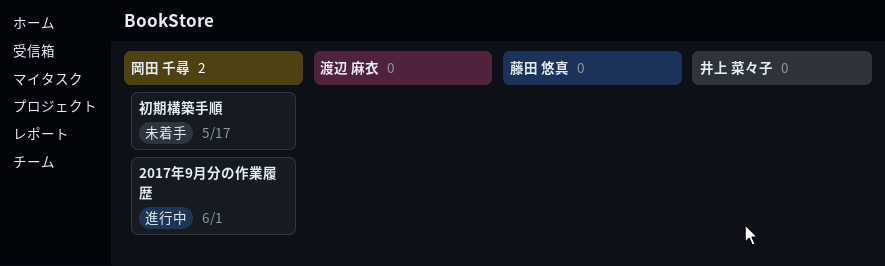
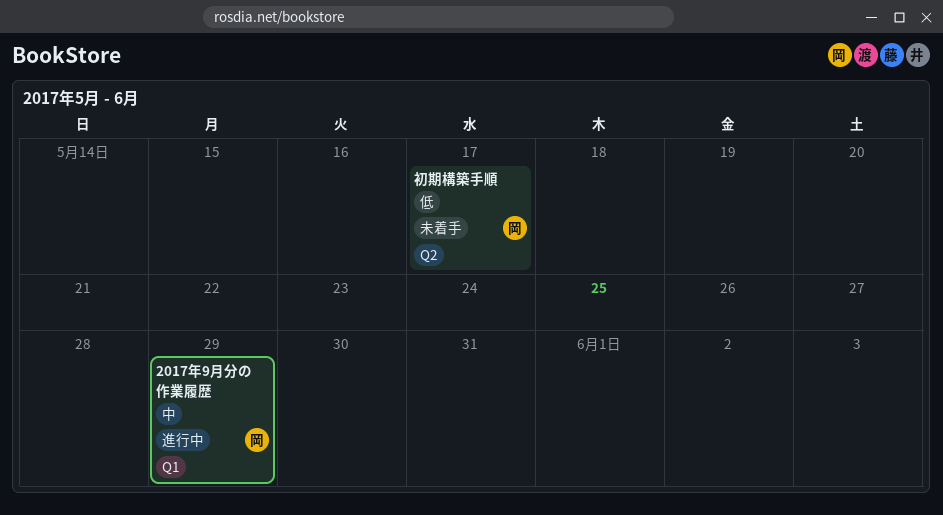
2017年9月分の作業履歴, due: Jun 1 -> May 29

